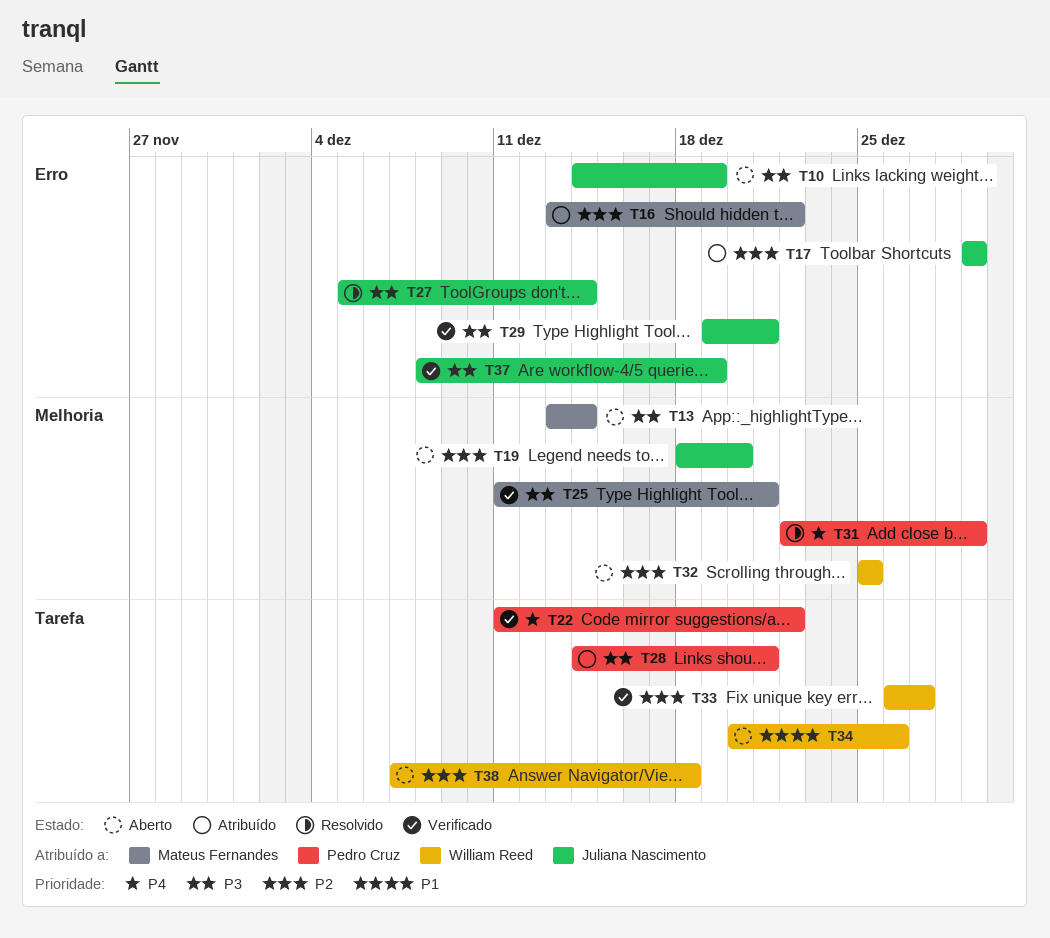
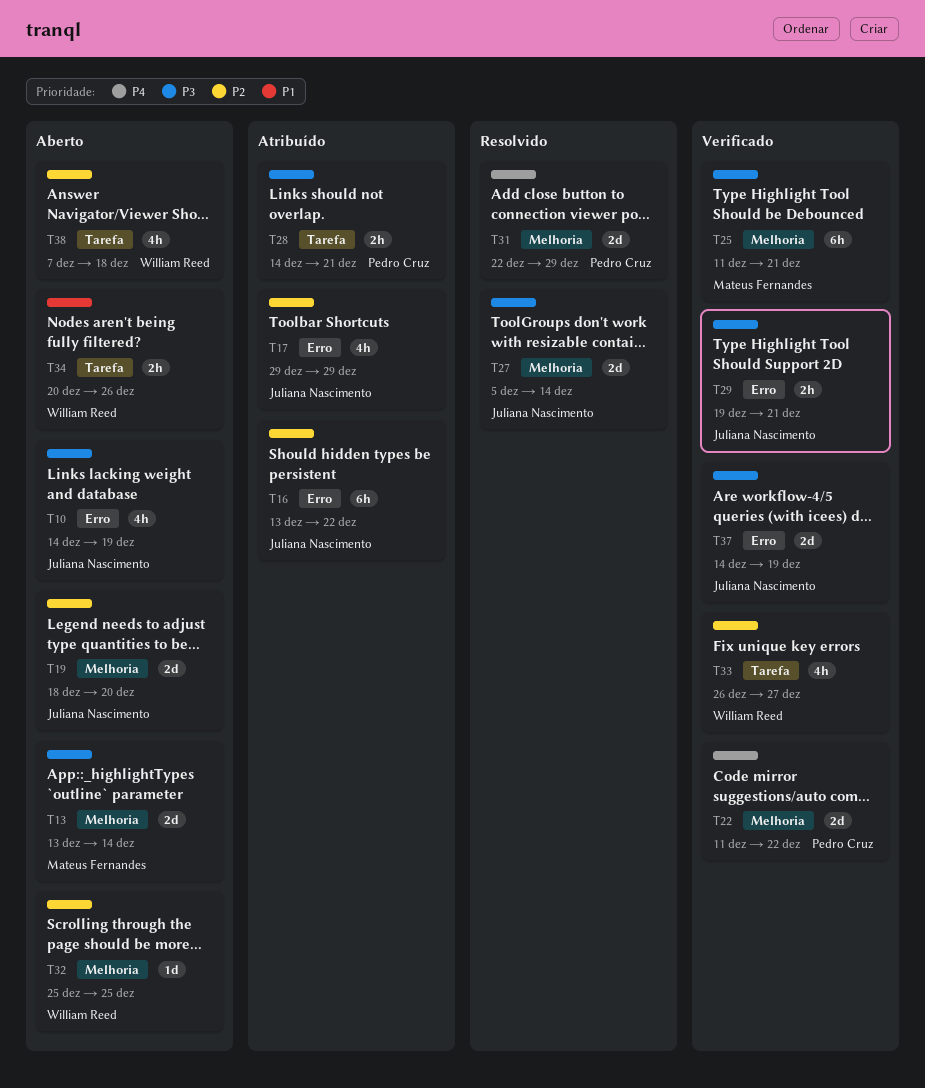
T16, owner: Mateus Fernandes -> Juliana Nascimento
T22, label: Tarefa -> Melhoria
T27, label: Erro -> Melhoria
T37, start: Dec 8 -> Dec 14

